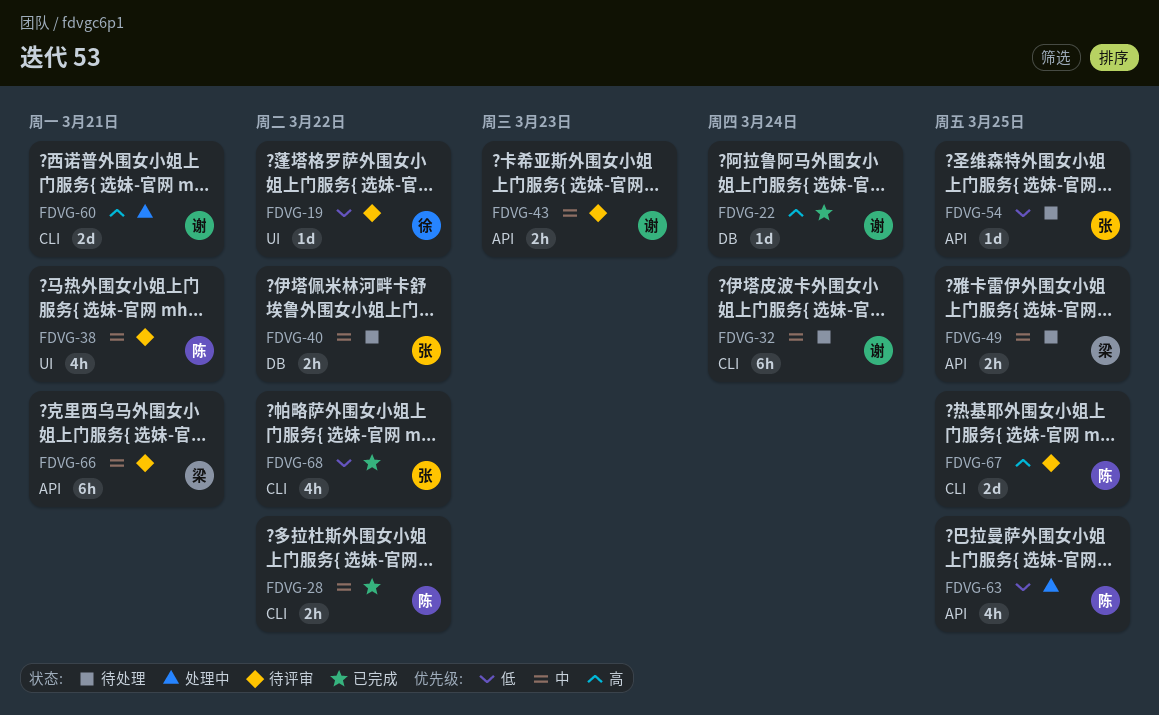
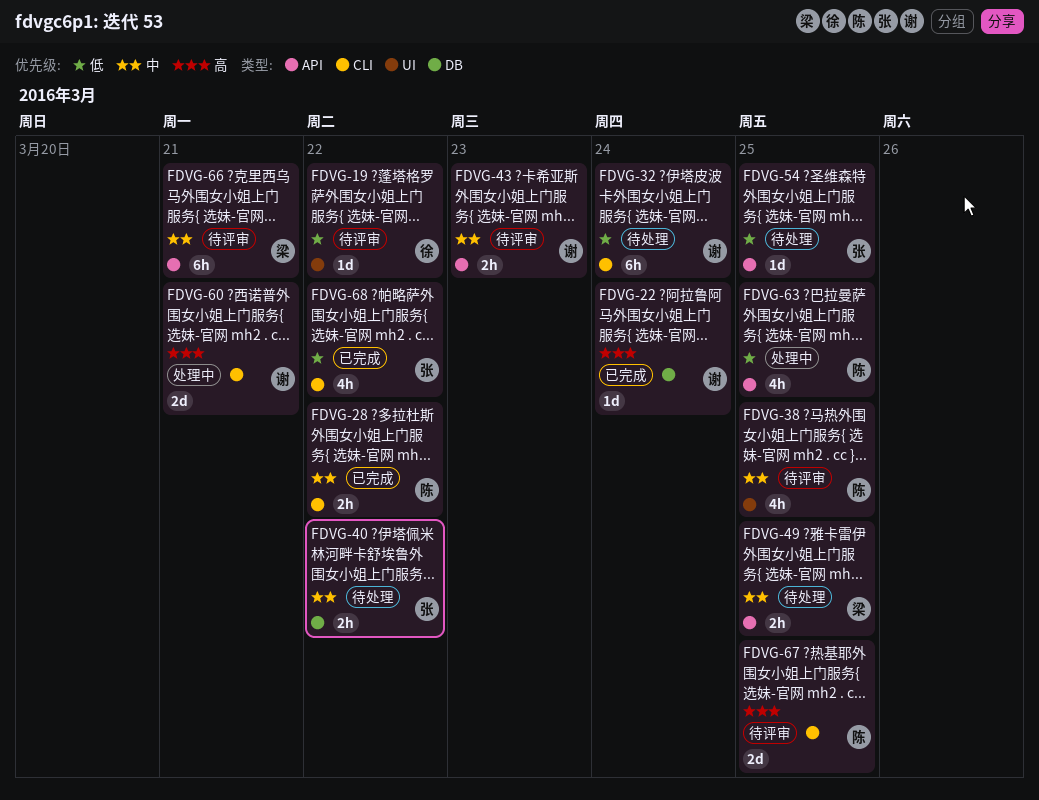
FDVG-32, priority: 中 -> 低
FDVG-38, due: Mar 21 -> Mar 25

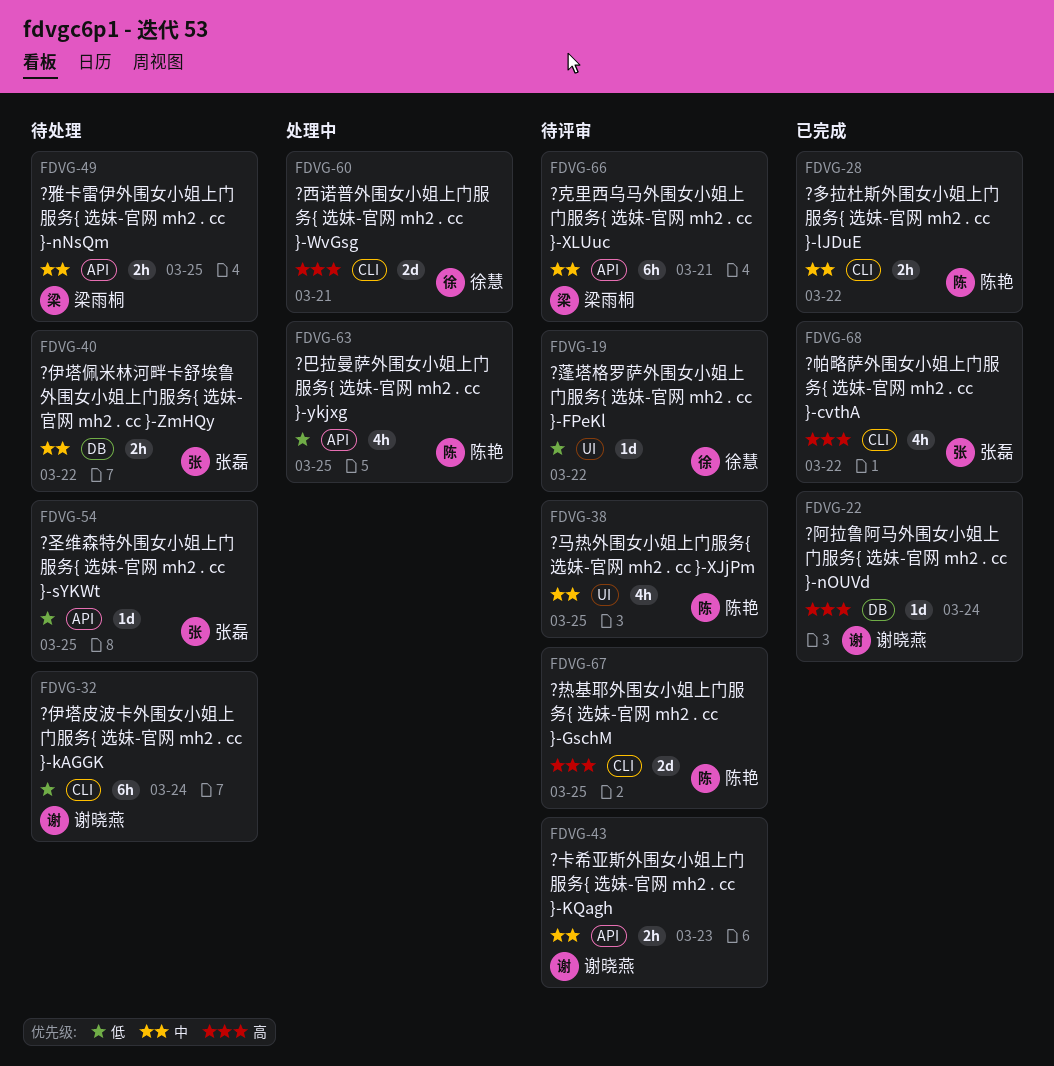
FDVG-60, owner: 谢晓燕 -> 徐慧
FDVG-68, priority: 低 -> 高

